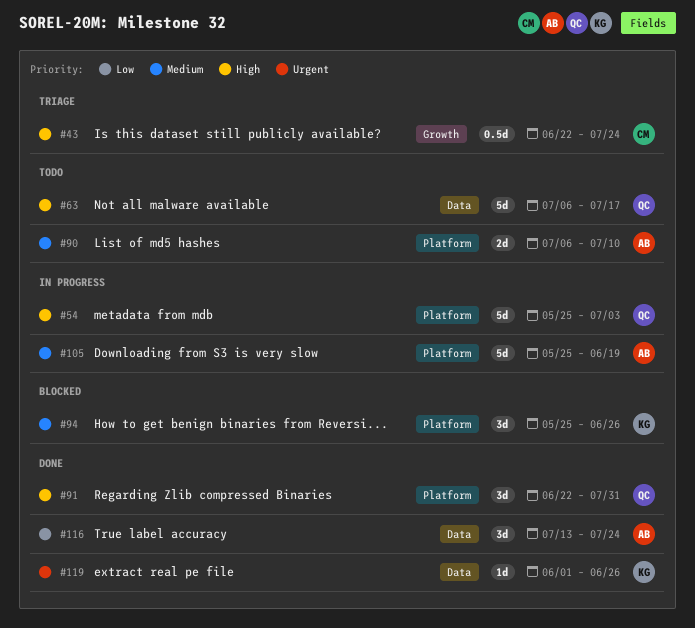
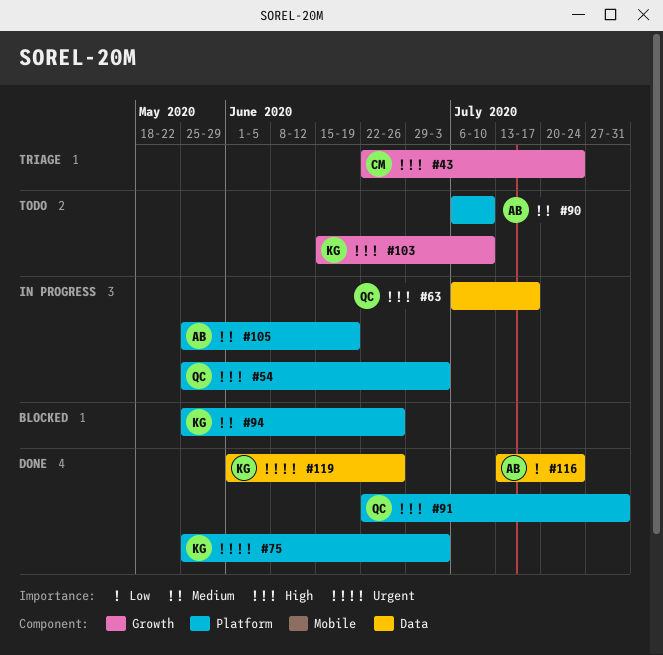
#63, status: Todo -> In progress
#75: none -> present
#103: none -> present

